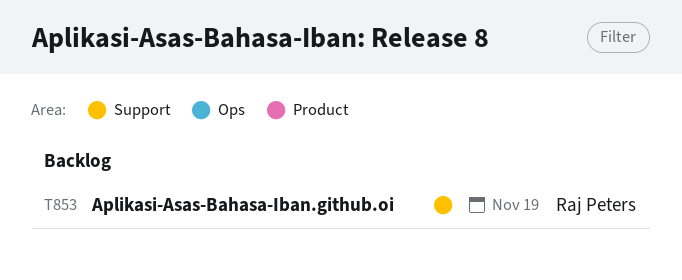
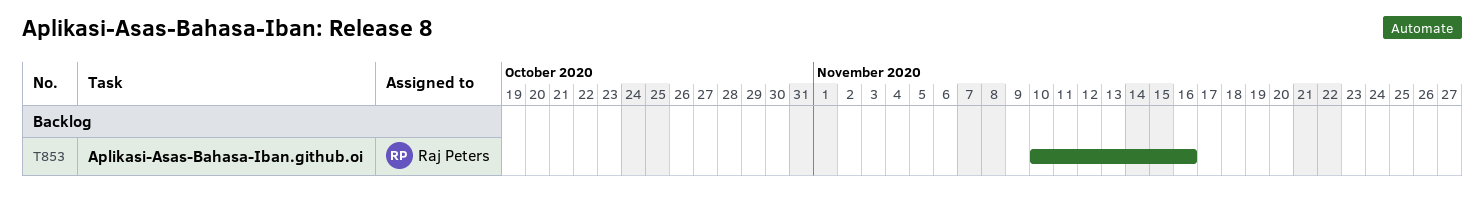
T853, due: Nov 19 -> Nov 16

